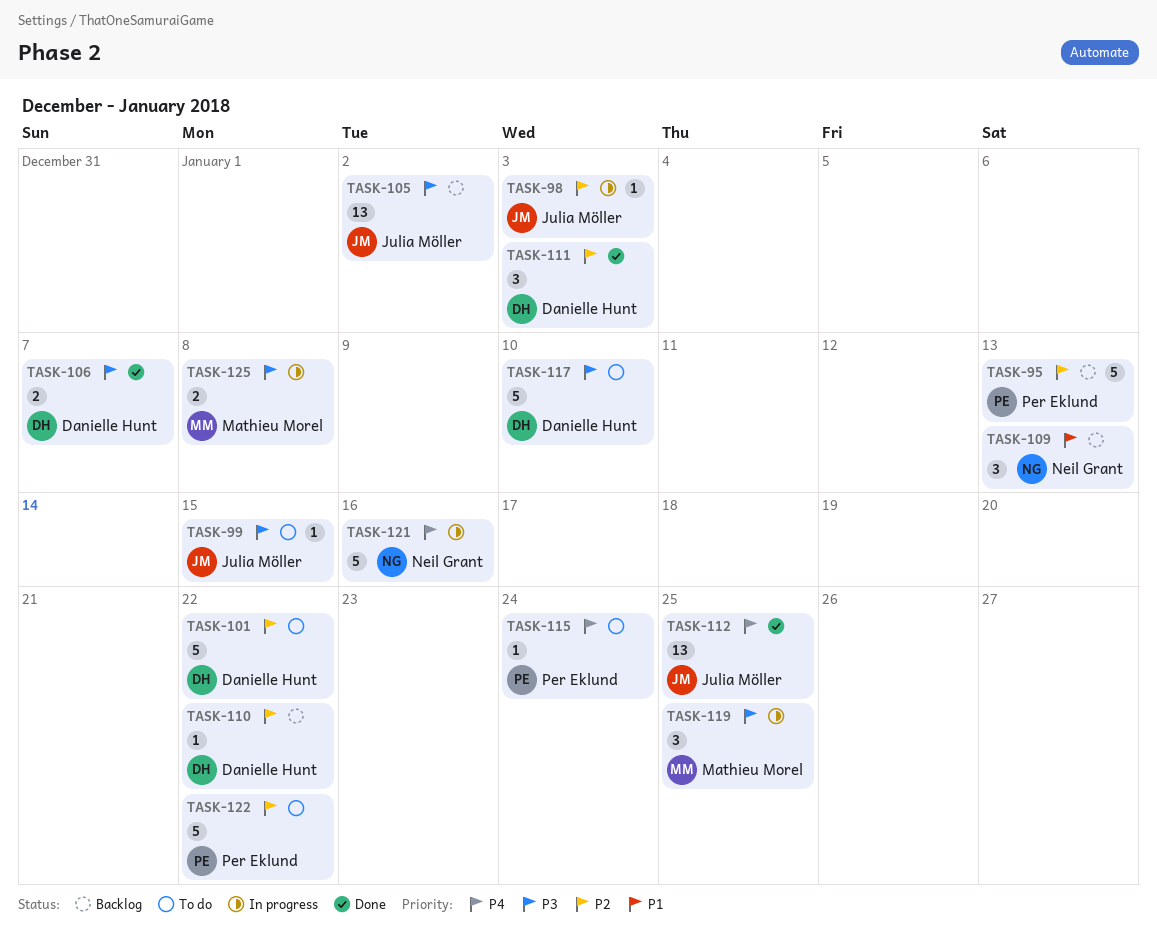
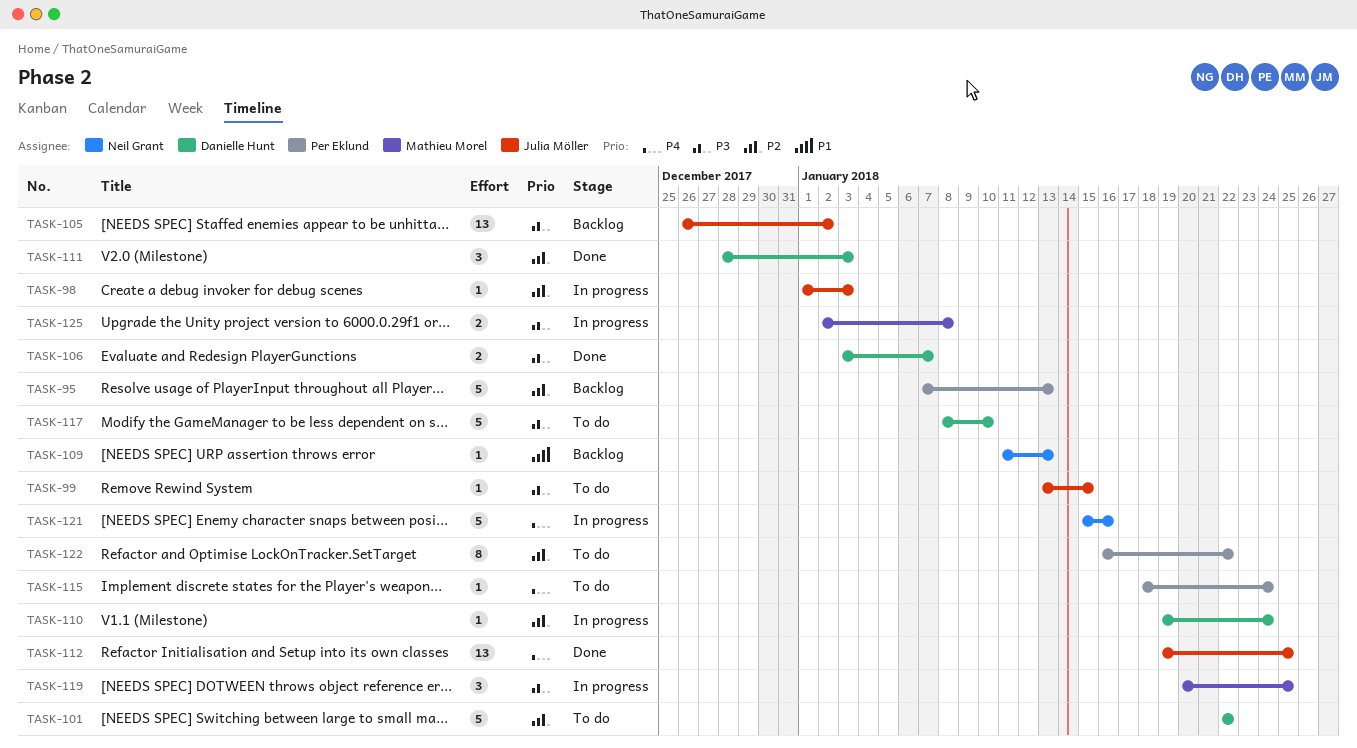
TASK-109, estimate: 3 -> 1
TASK-110, status: Backlog -> In progress
TASK-110, due: Jan 22 -> Jan 24
TASK-122, estimate: 5 -> 8

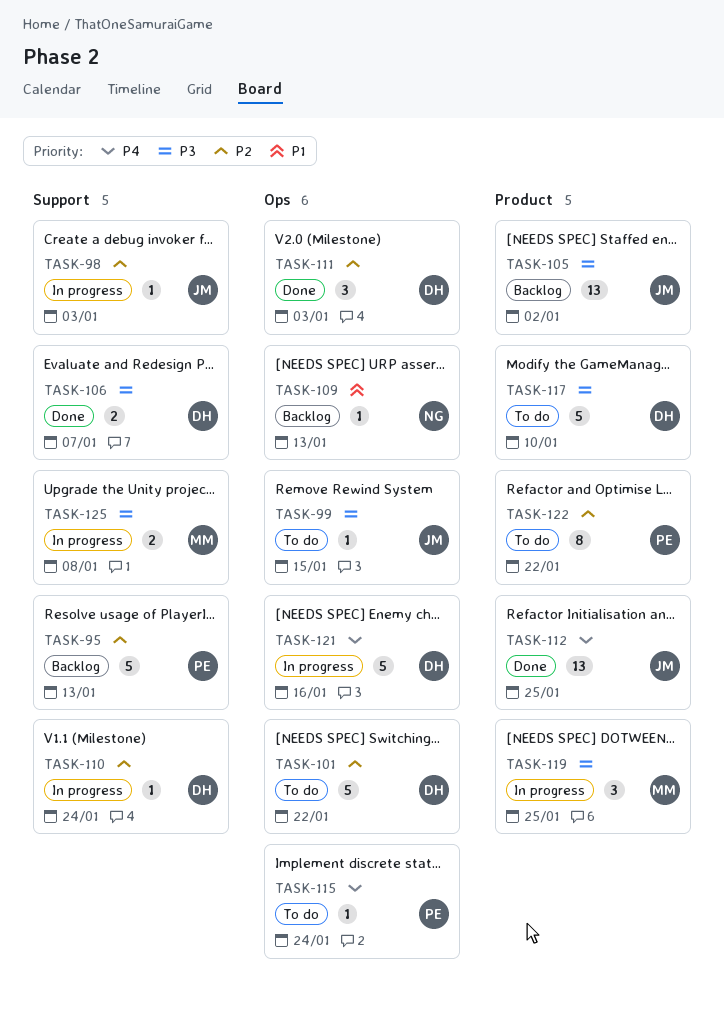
TASK-121, owner: Neil Grant -> Danielle Hunt

